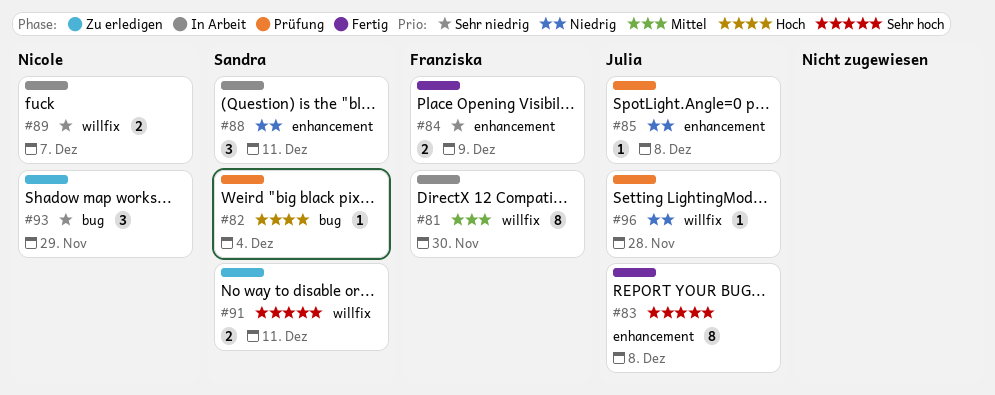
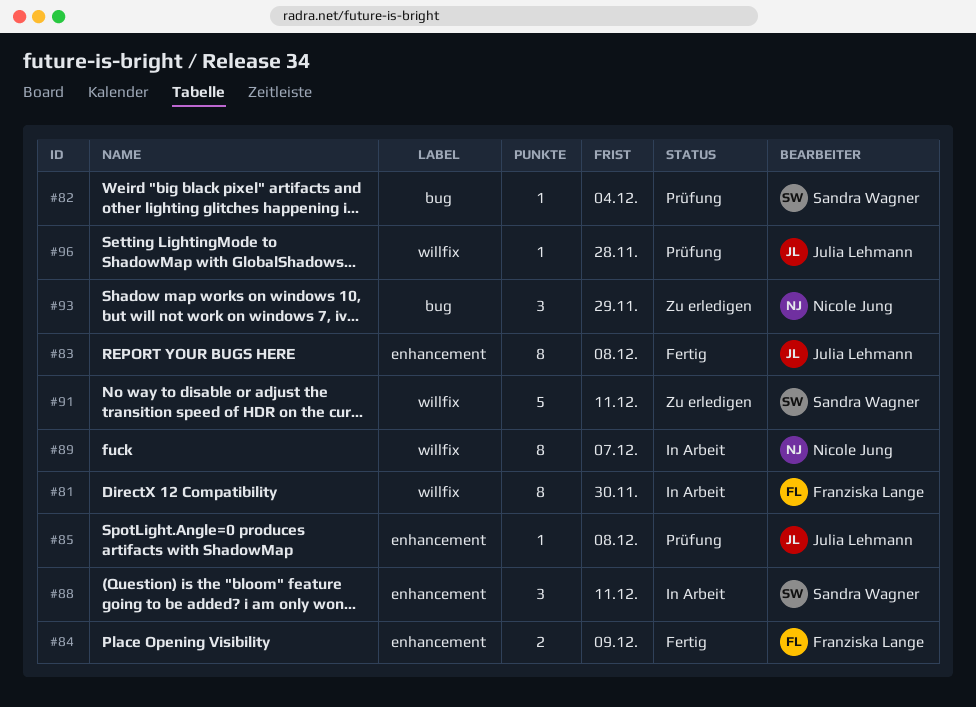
#89, estimate: 2 -> 8
#91, estimate: 2 -> 5

